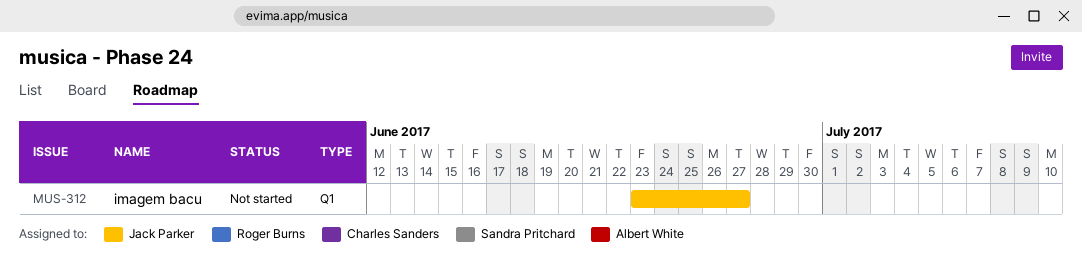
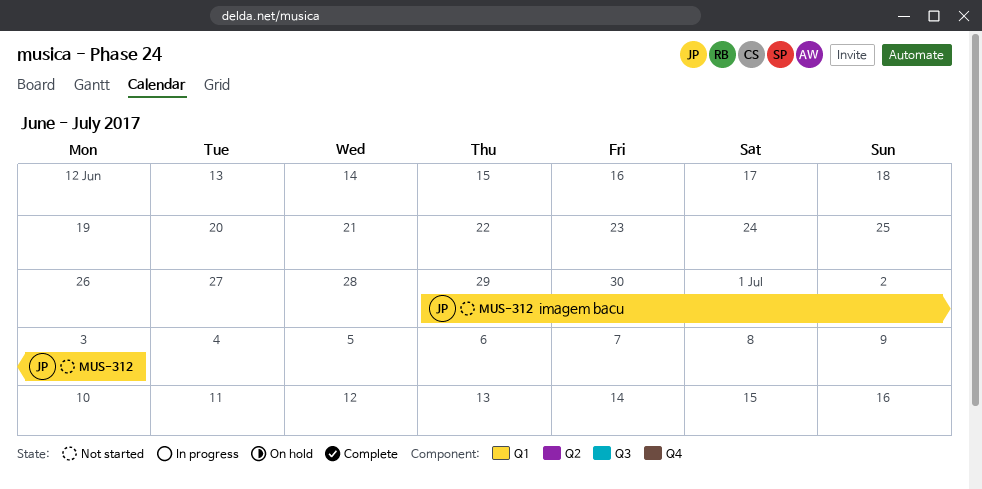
MUS-312, start: Jun 23 -> Jun 29
MUS-312, due: Jun 27 -> Jul 3

